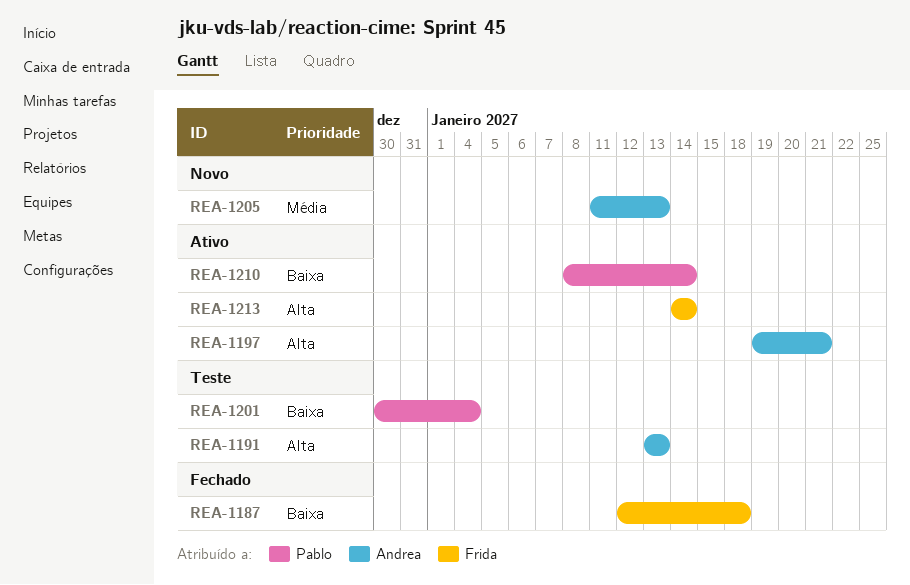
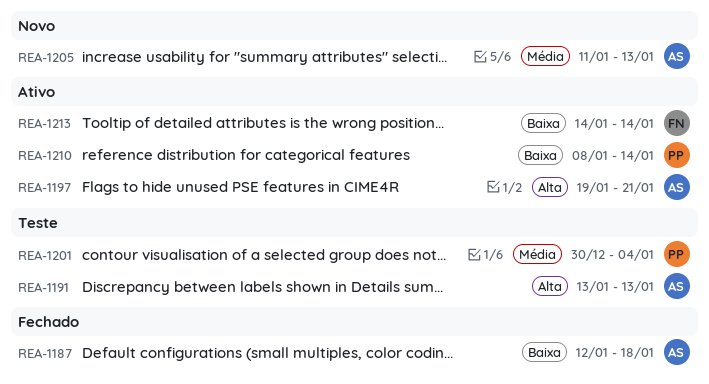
REA-1187, owner: Frida -> Andrea
REA-1201, priority: Baixa -> Média
REA-1213, priority: Alta -> Baixa

